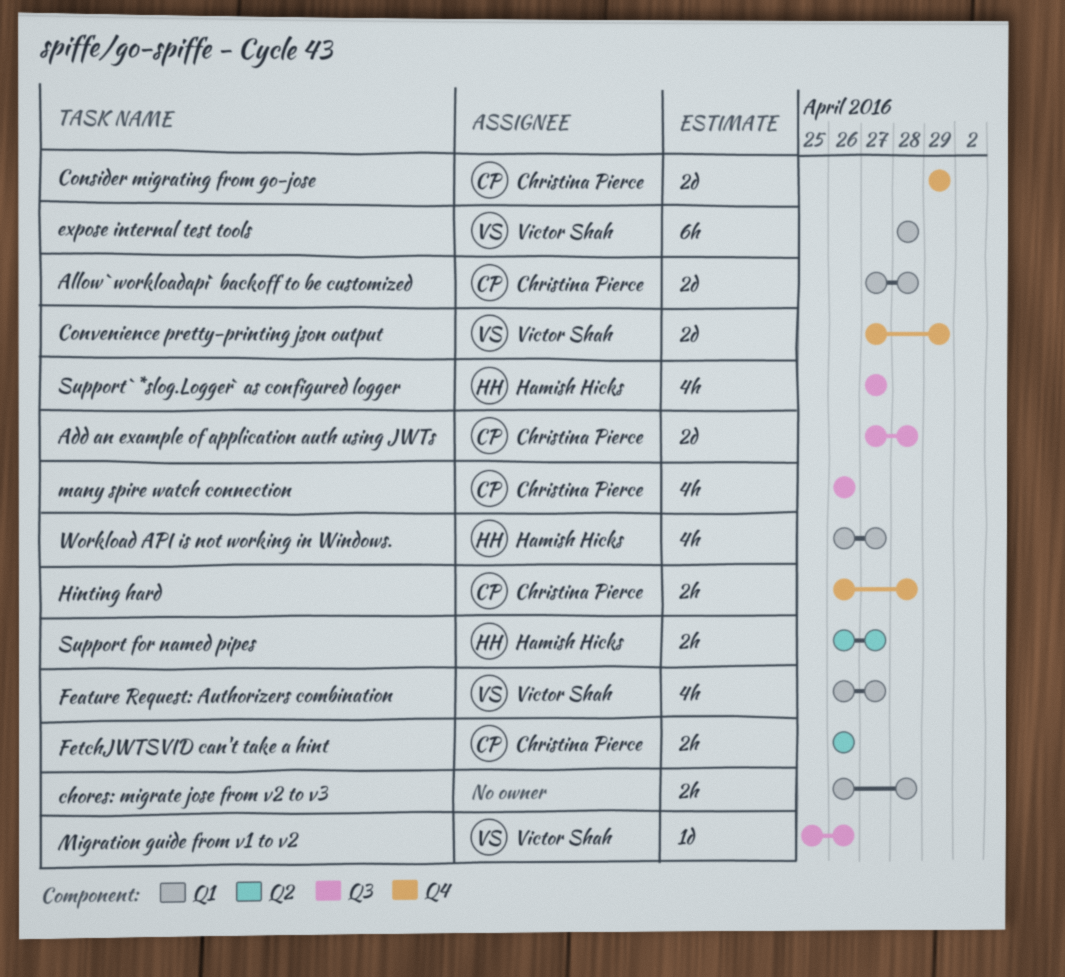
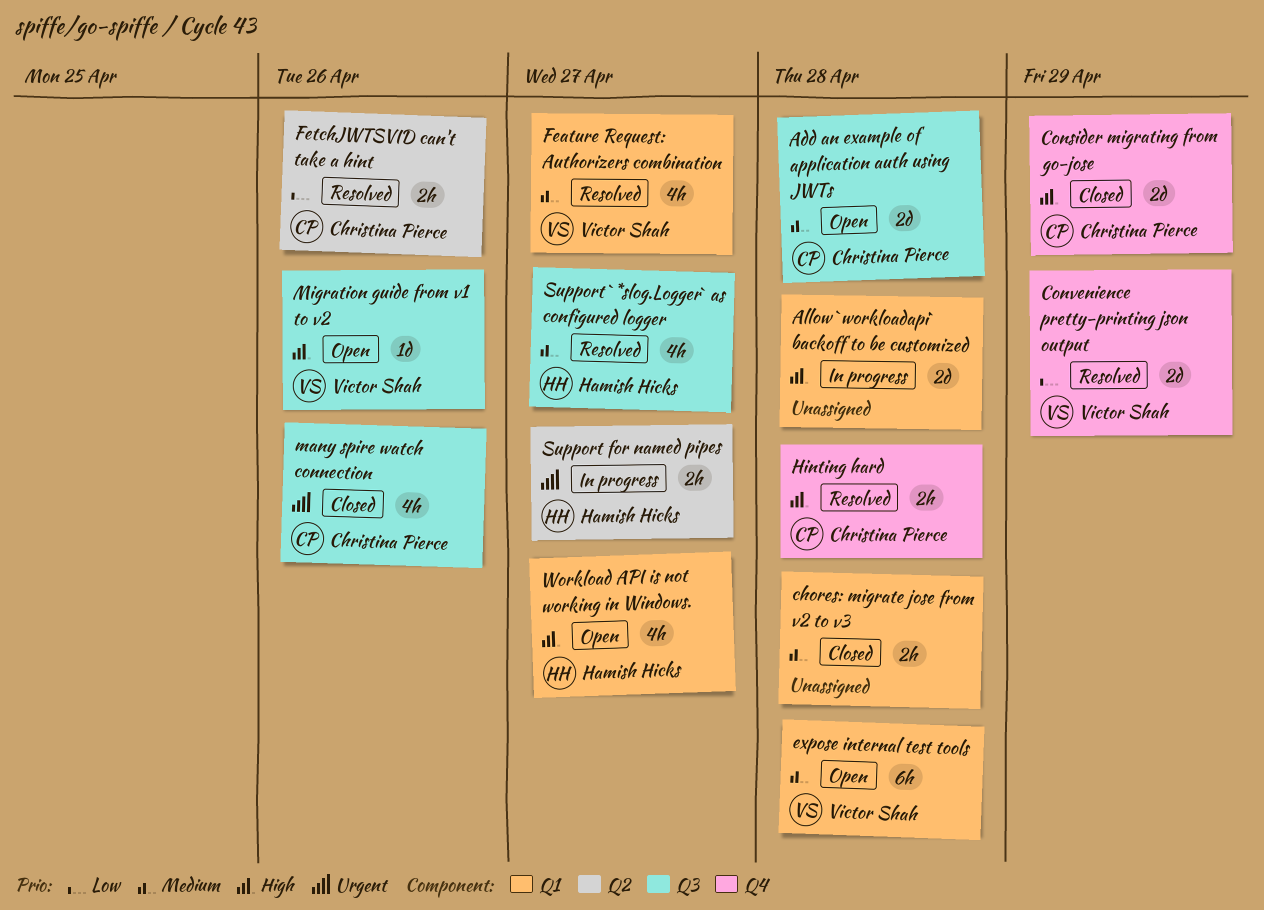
Allow `workloadapi` backoff to be customized, owner: Christina Pierce -> none

